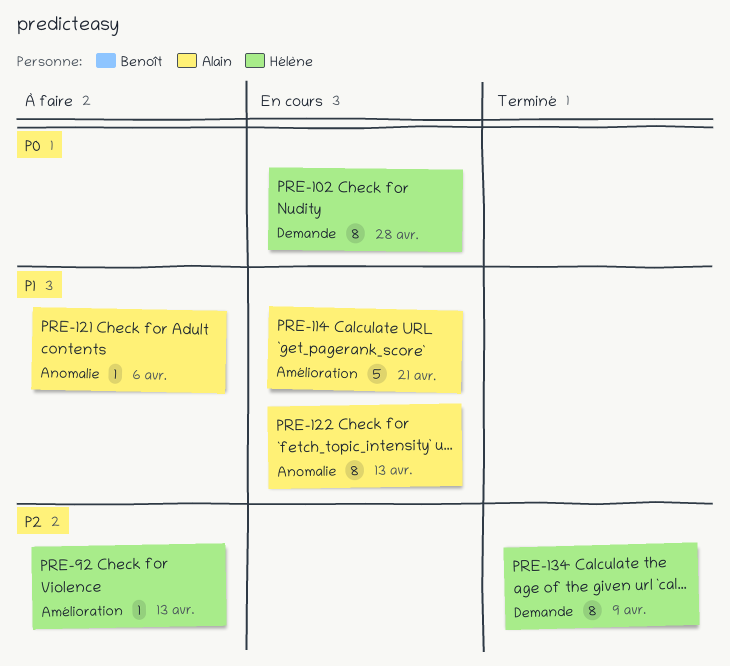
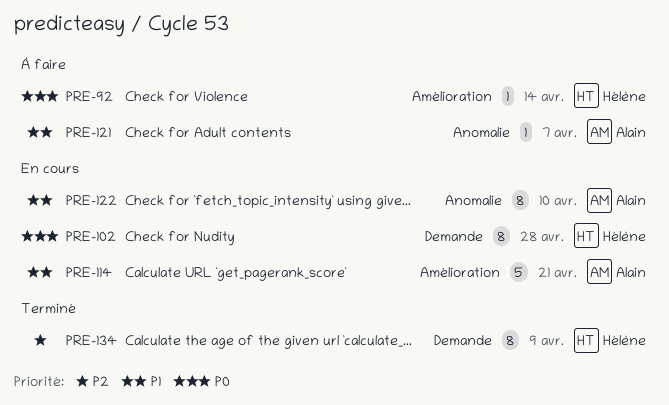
PRE-92, priority: P2 -> P0
PRE-92, due: Apr 13 -> Apr 14
PRE-121, due: Apr 6 -> Apr 7
PRE-122, due: Apr 13 -> Apr 10

